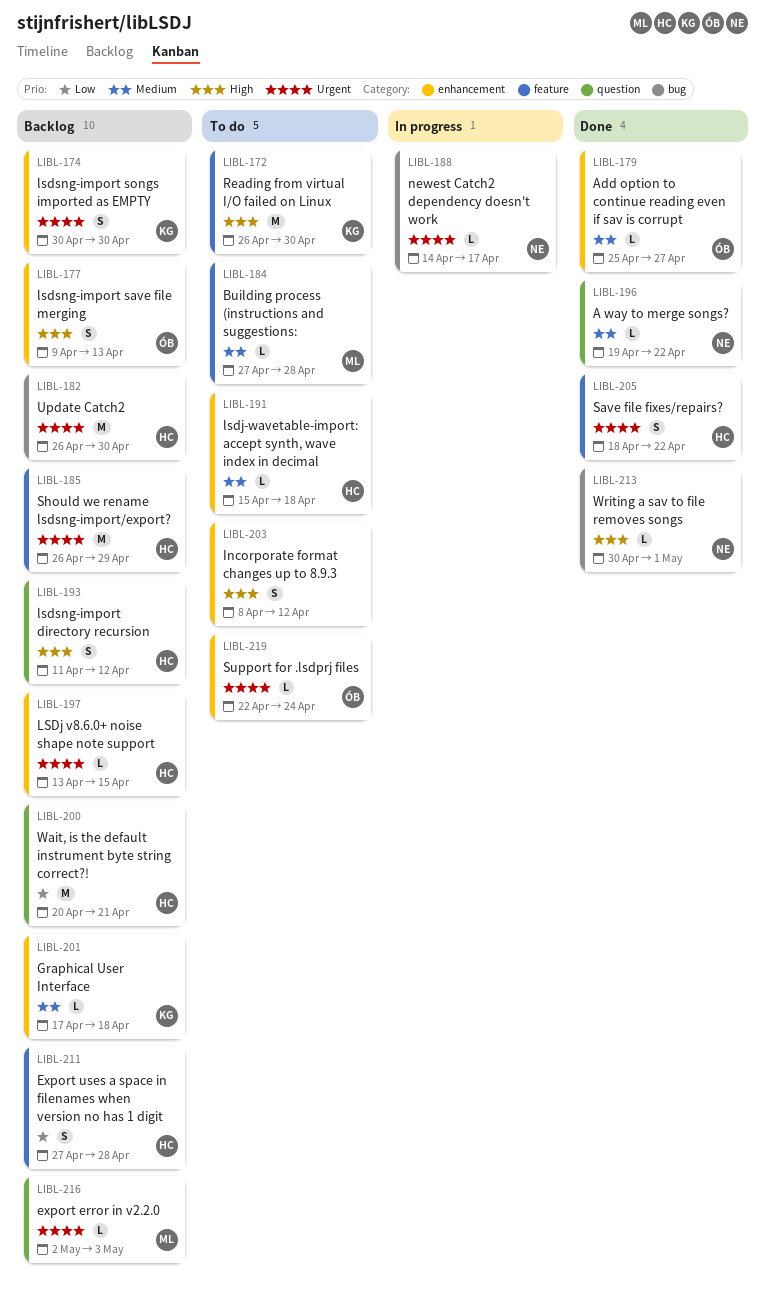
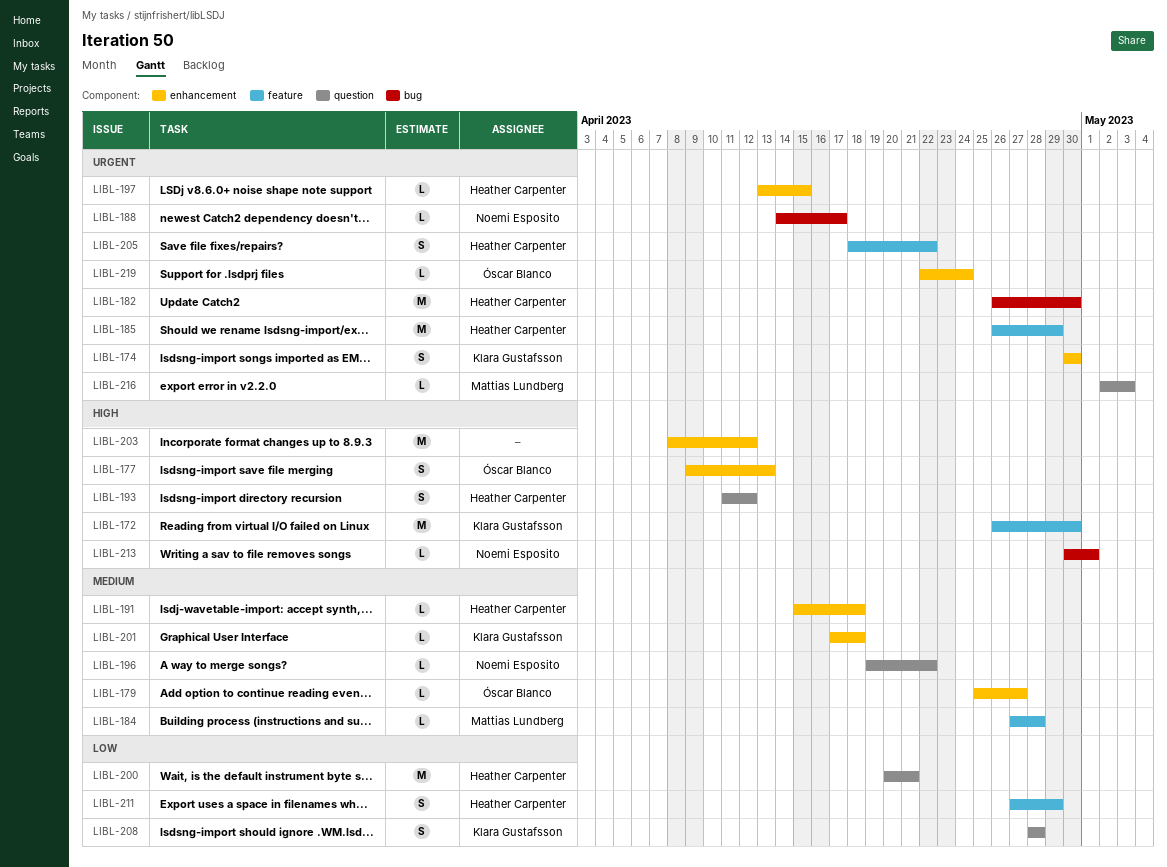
LIBL-203, estimate: S -> M
LIBL-208: none -> present
LIBL-211, due: Apr 28 -> Apr 29

